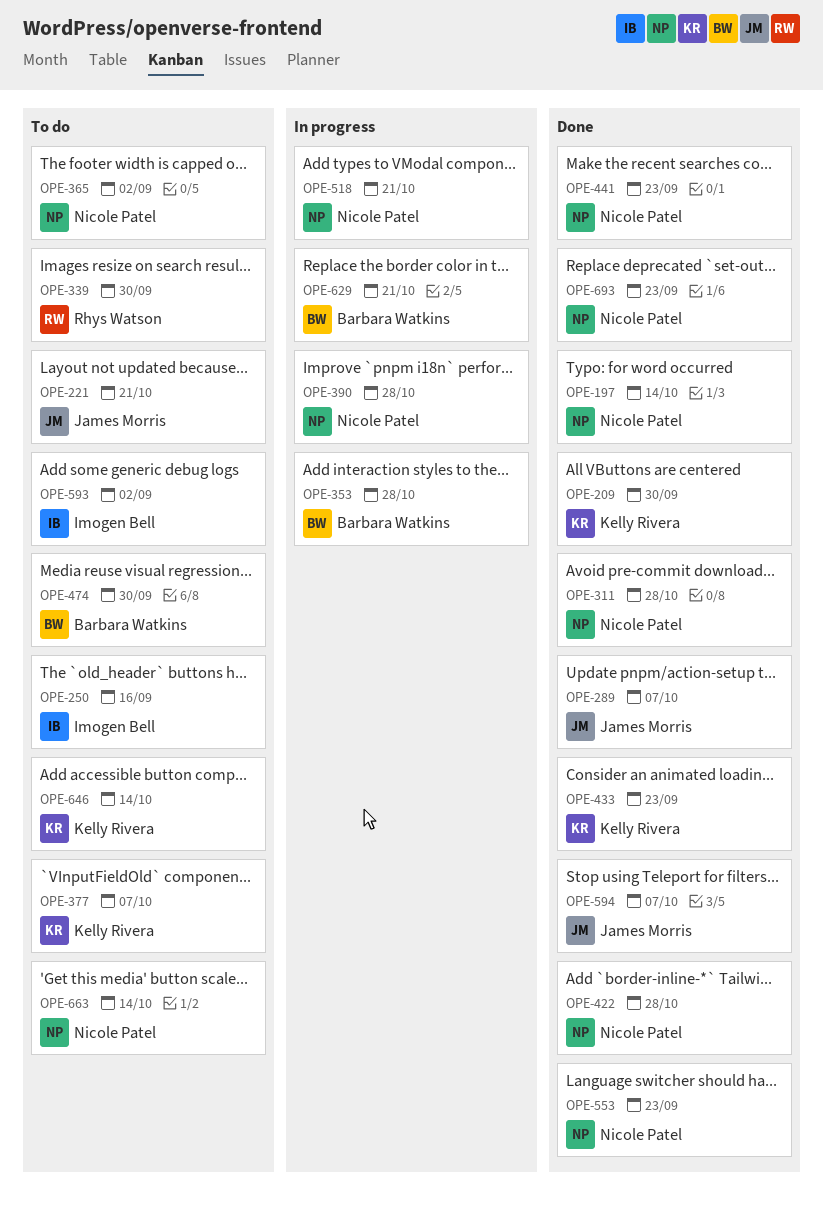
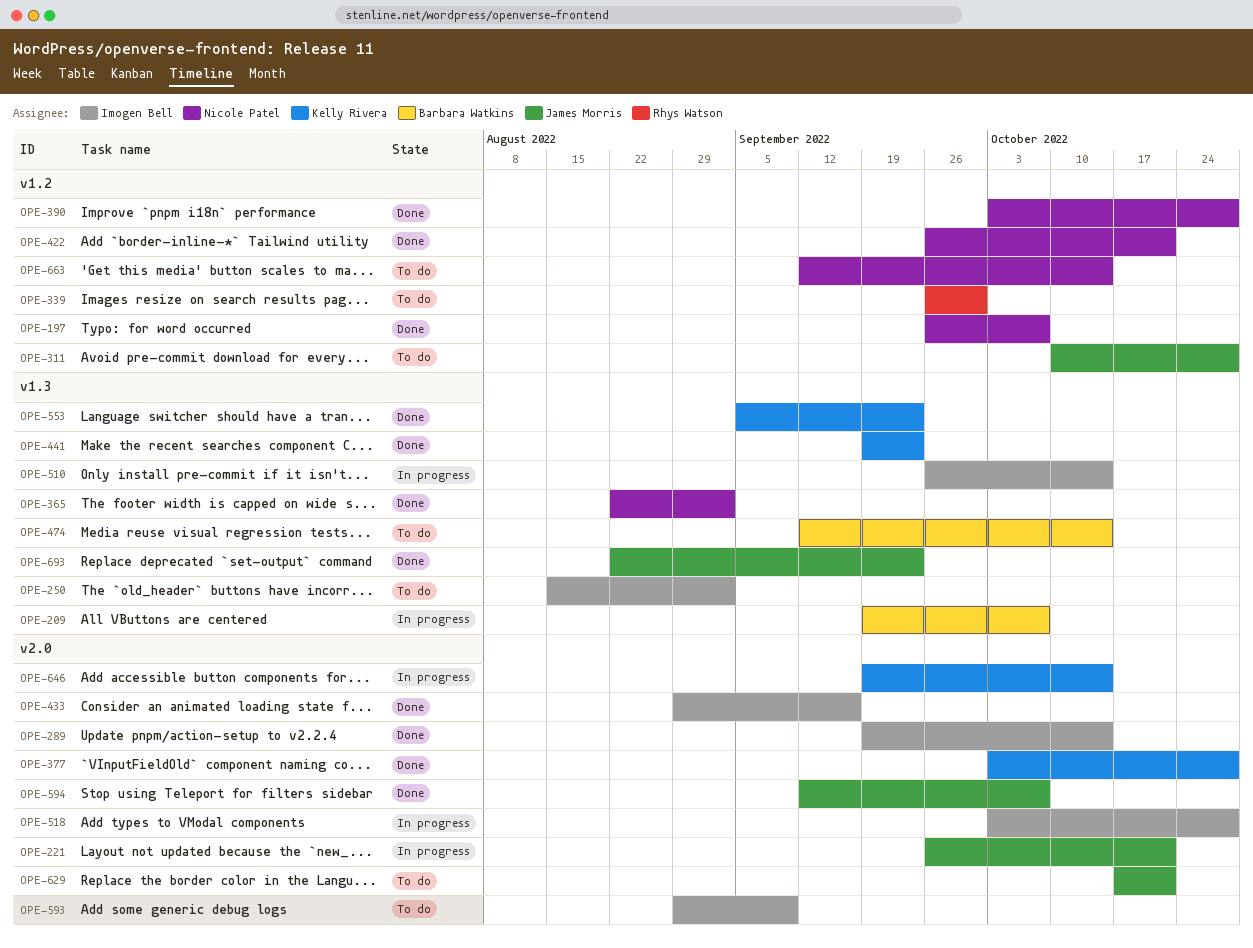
OPE-197, due: Oct 14 -> Oct 7
OPE-209, status: Done -> In progress
OPE-209, owner: Kelly Rivera -> Barbara Watkins
OPE-209, due: Sep 30 -> Oct 7
OPE-221, status: To do -> In progress
OPE-250, due: Sep 16 -> Sep 2
OPE-289, owner: James Morris -> Imogen Bell
OPE-289, due: Oct 7 -> Oct 14
OPE-311, status: Done -> To do
OPE-311, owner: Nicole Patel -> James Morris
OPE-353: present -> none
OPE-365, status: To do -> Done
OPE-377, status: To do -> Done
OPE-377, due: Oct 7 -> Oct 28
OPE-390, status: In progress -> Done
OPE-422, due: Oct 28 -> Oct 21
OPE-433, owner: Kelly Rivera -> Imogen Bell
OPE-433, due: Sep 23 -> Sep 16
OPE-441, owner: Nicole Patel -> Kelly Rivera
OPE-474, due: Sep 30 -> Oct 14
OPE-510: none -> present
OPE-518, owner: Nicole Patel -> Imogen Bell
OPE-518, due: Oct 21 -> Oct 28
OPE-553, owner: Nicole Patel -> Kelly Rivera
OPE-593, due: Sep 2 -> Sep 9
OPE-629, status: In progress -> To do
OPE-629, owner: Barbara Watkins -> James Morris
OPE-646, status: To do -> In progress
OPE-693, owner: Nicole Patel -> James Morris

